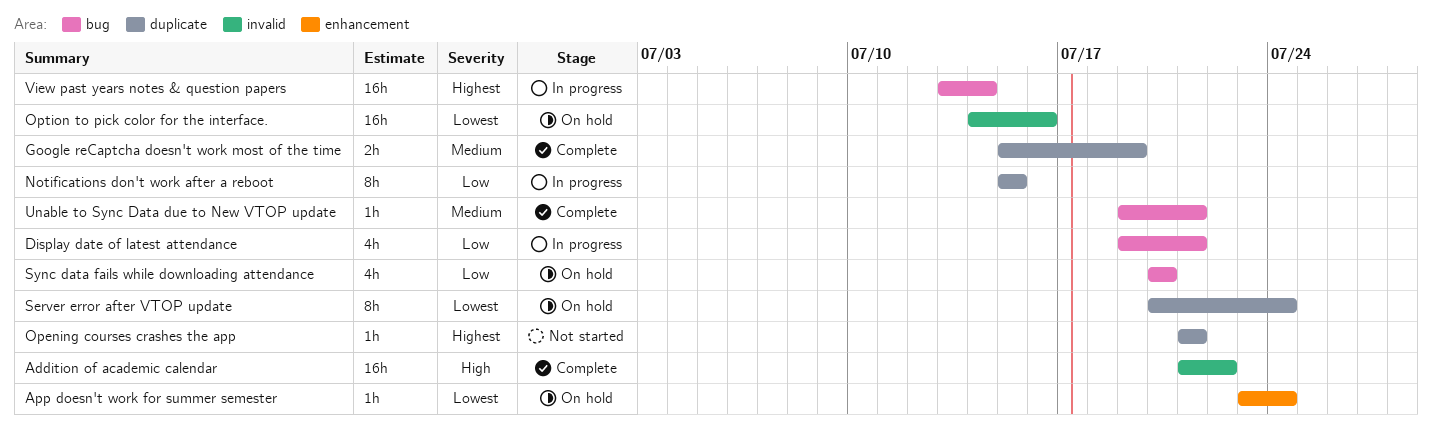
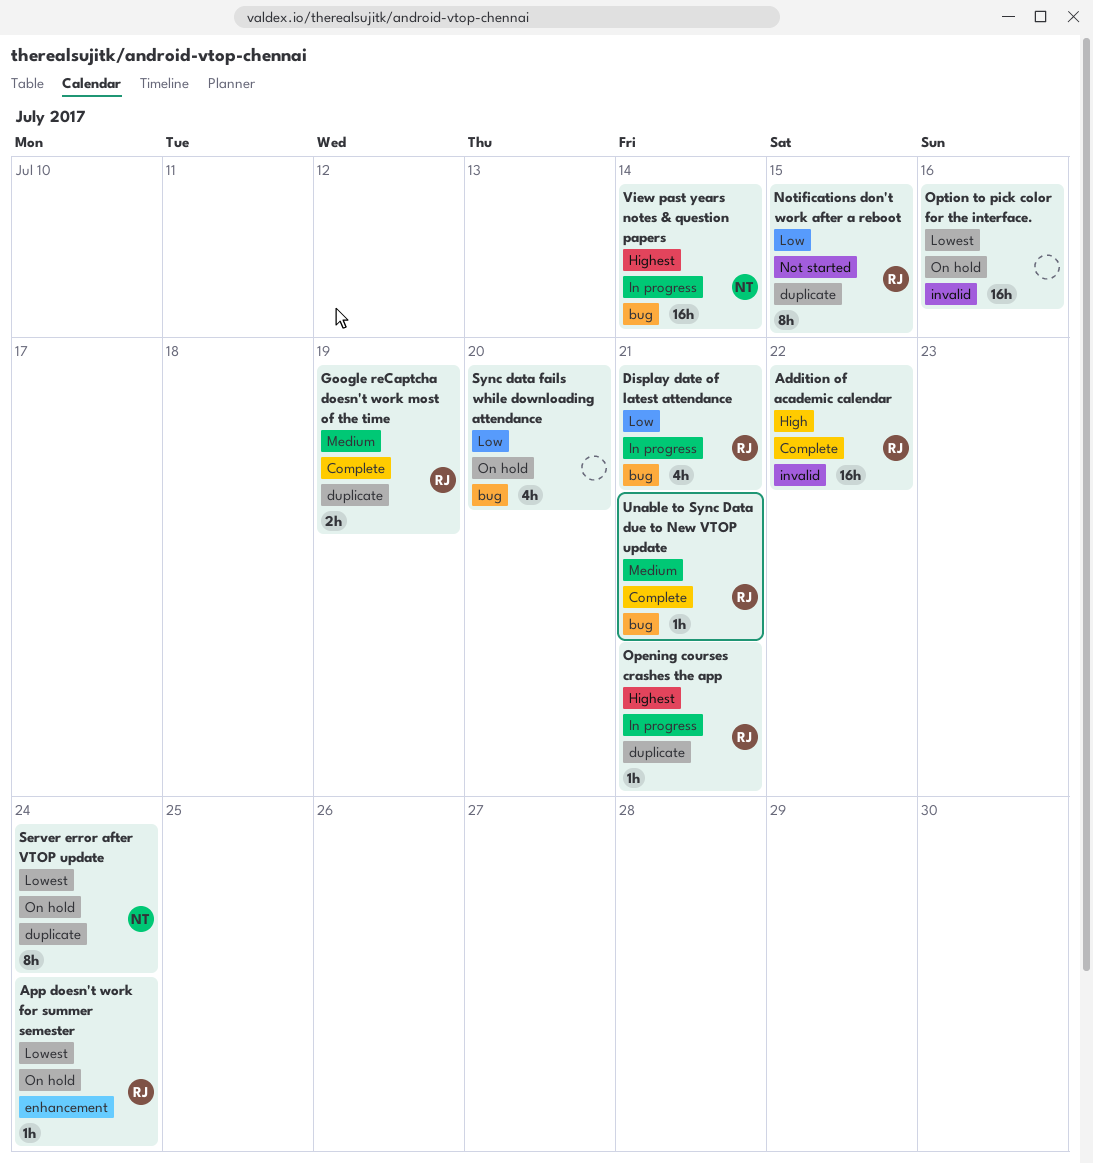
Notifications don't work after a reboot, status: In progress -> Not started
Opening courses crashes the app, status: Not started -> In progress

